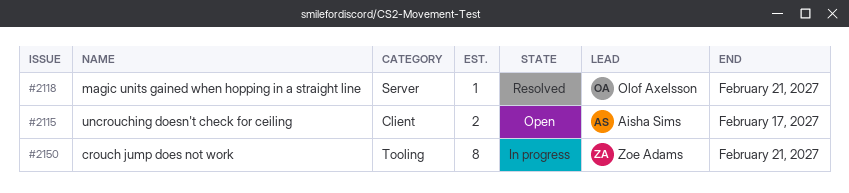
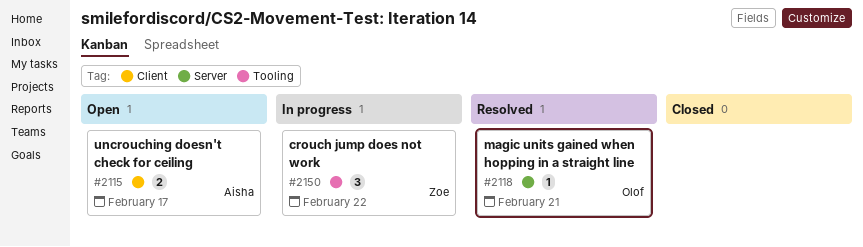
#2150, estimate: 8 -> 3
#2150, due: Feb 21 -> Feb 22

